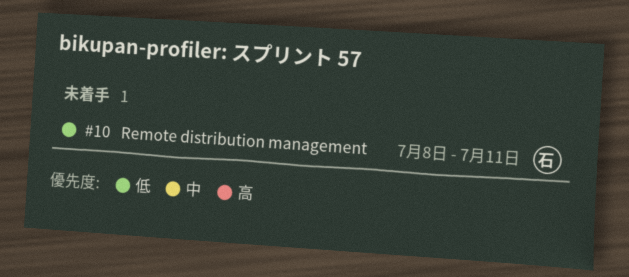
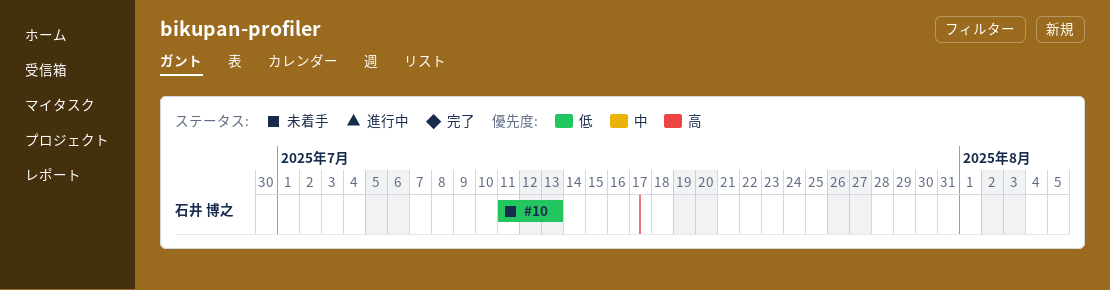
#10, start: Jul 8 -> Jul 11
#10, due: Jul 11 -> Jul 13

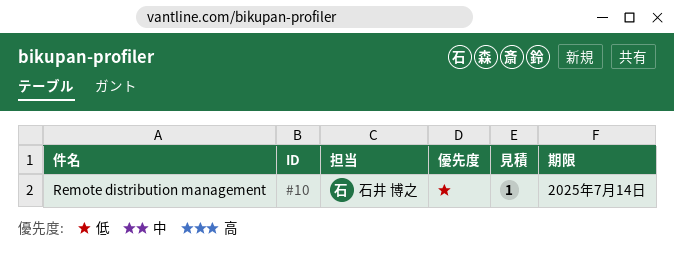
#10, due: Jul 13 -> Jul 14

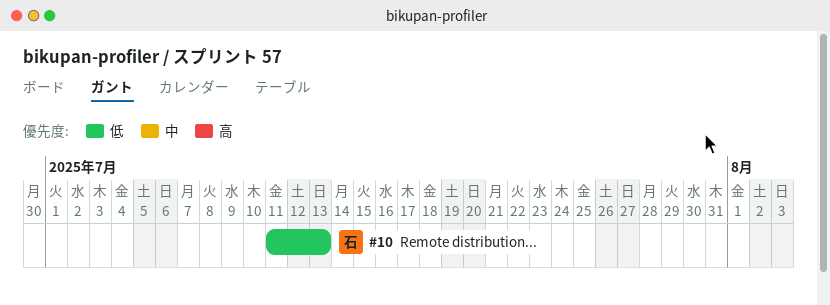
#10, due: Jul 14 -> Jul 13

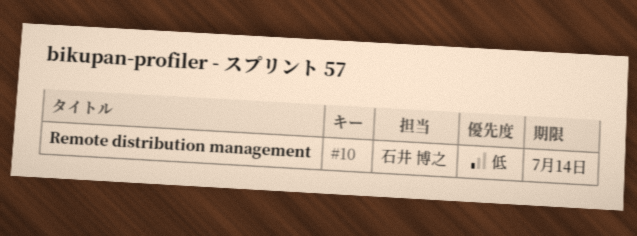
#10, due: Jul 13 -> Jul 14

